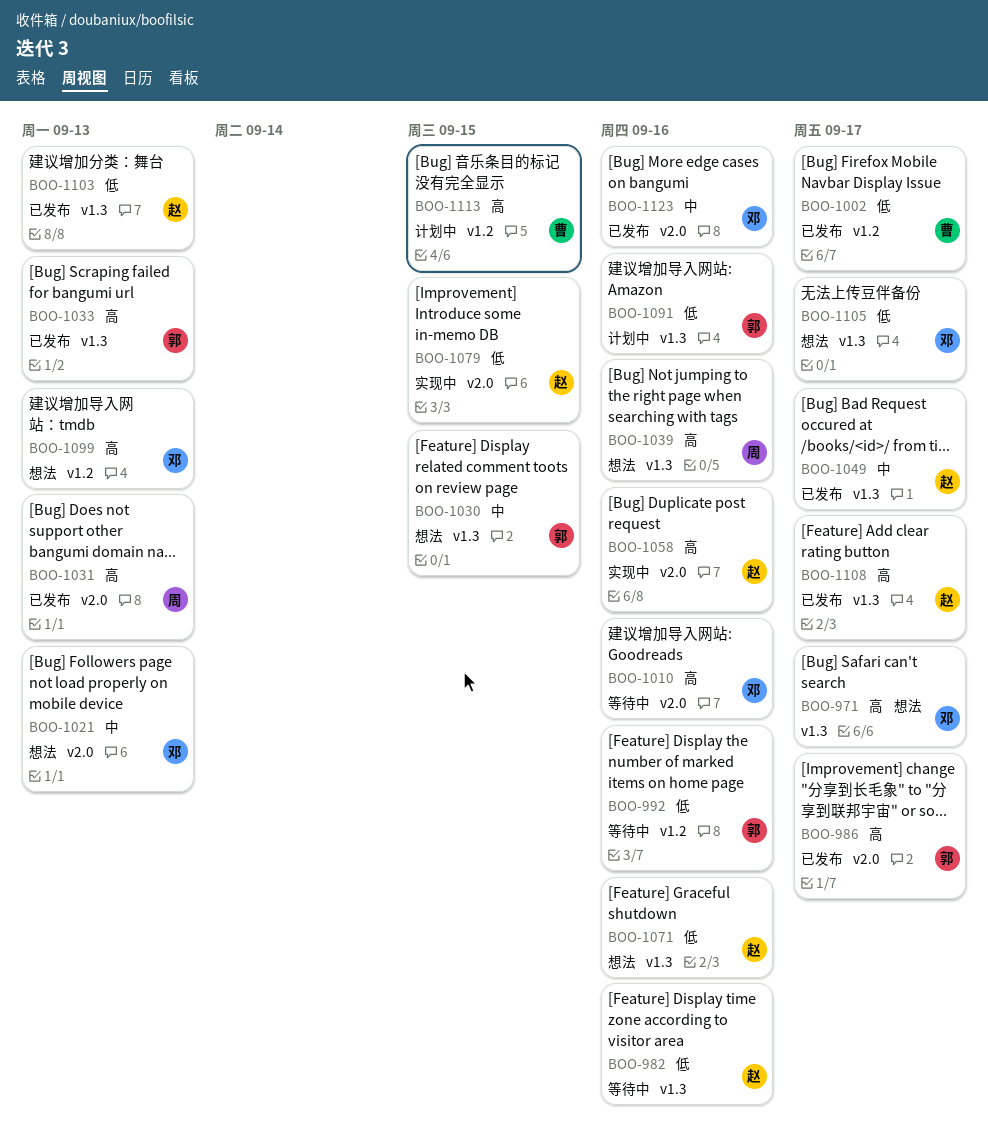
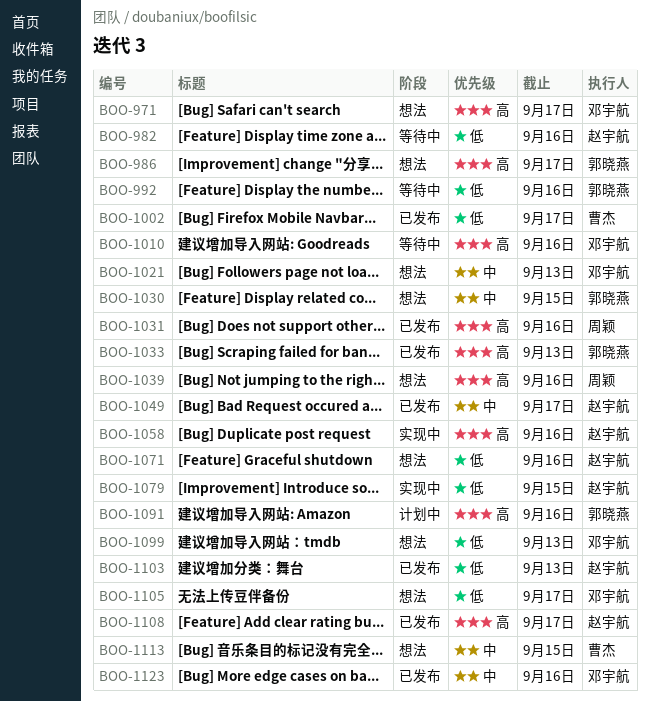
BOO-986, status: 已发布 -> 想法
BOO-1031, due: Sep 13 -> Sep 16
BOO-1091, priority: 低 -> 高
BOO-1099, priority: 高 -> 低
BOO-1113, status: 计划中 -> 想法
BOO-1113, priority: 高 -> 中

